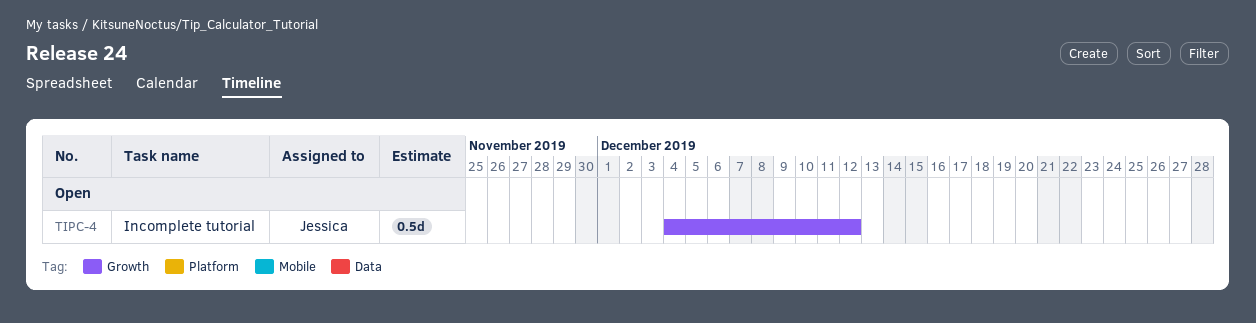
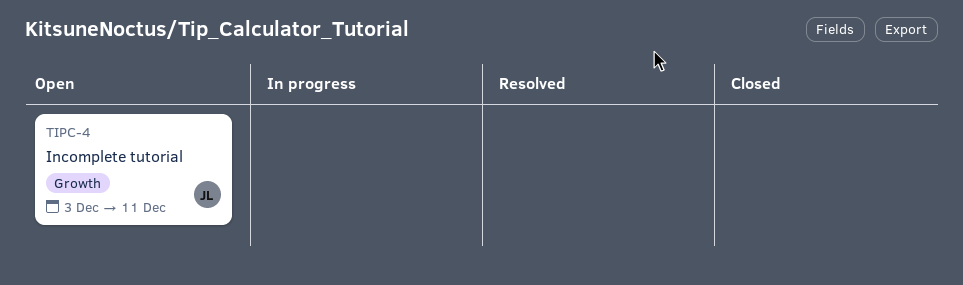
TIPC-4, start: Dec 4 -> Dec 3
TIPC-4, due: Dec 12 -> Dec 11

